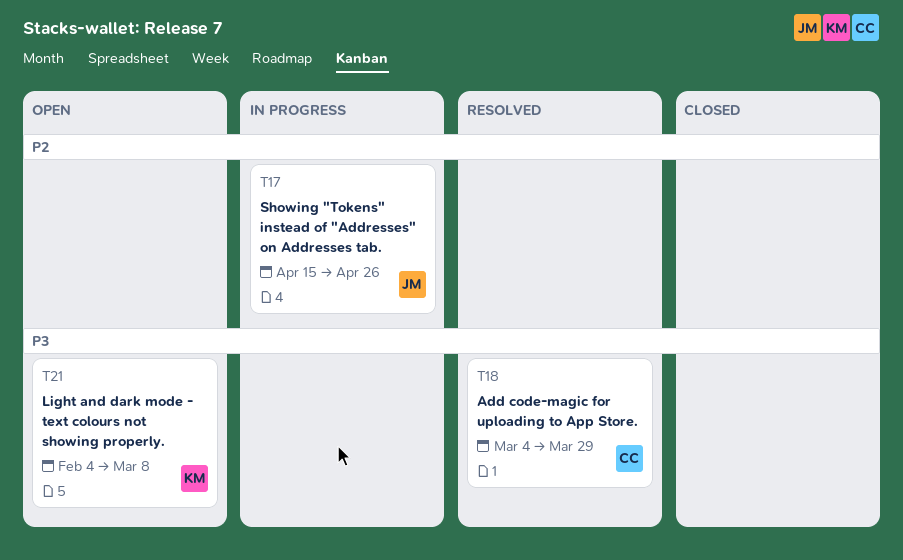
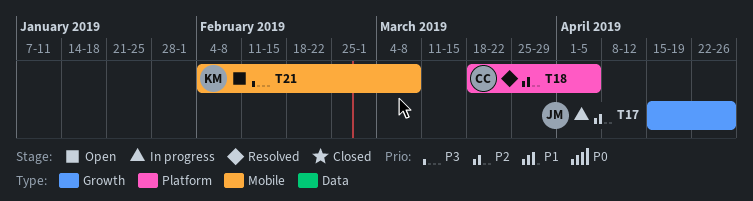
T18, priority: P3 -> P2
T18, start: Mar 4 -> Mar 18
T18, due: Mar 29 -> Apr 5

